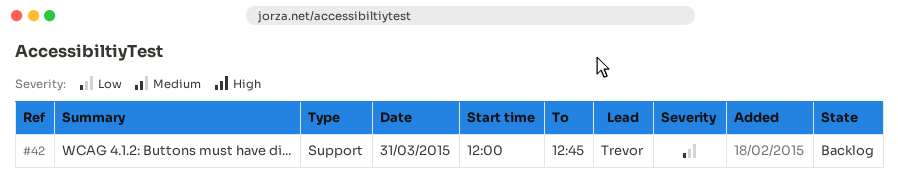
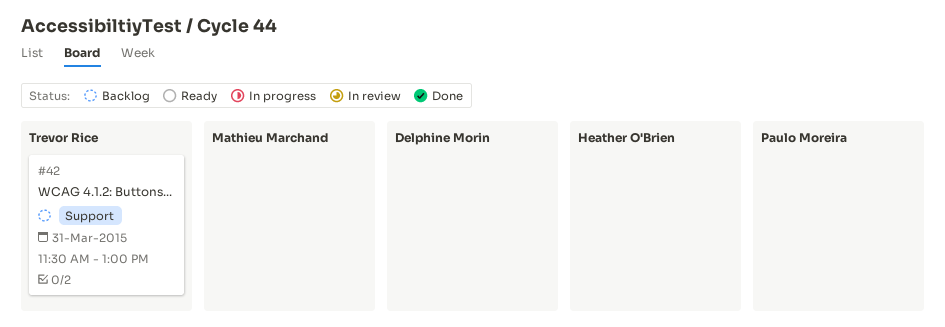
#42, begins: 12:00 -> 11:30
#42, ends: 12:45 -> 13:00

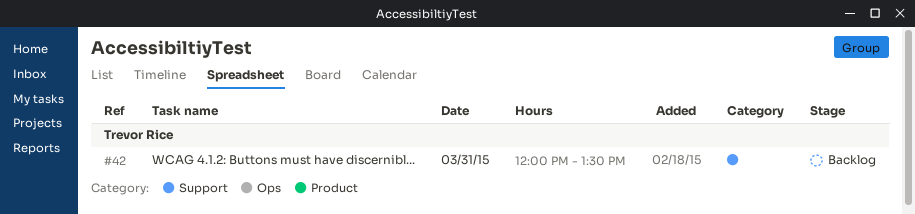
#42, begins: 11:30 -> 12:00
#42, ends: 13:00 -> 13:30

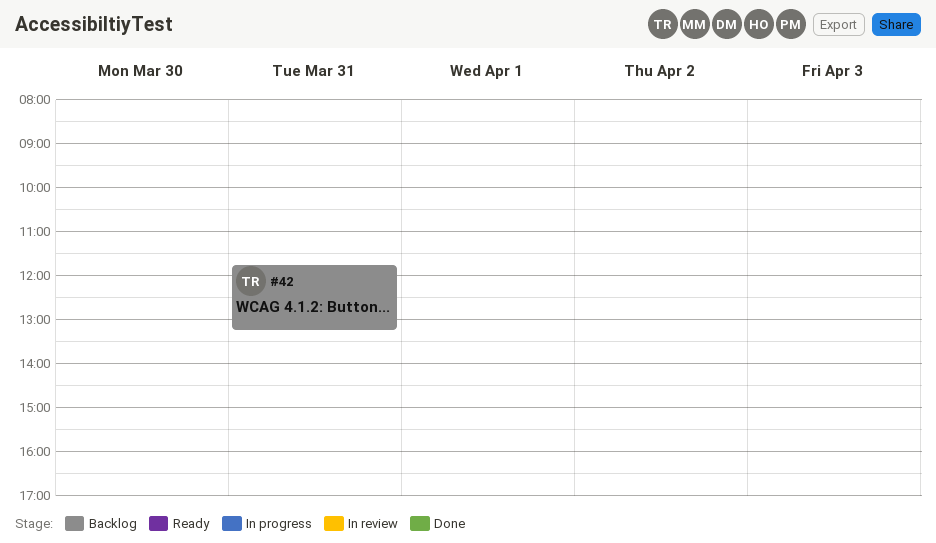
#42, begins: 12:00 -> 11:45
#42, ends: 13:30 -> 13:15

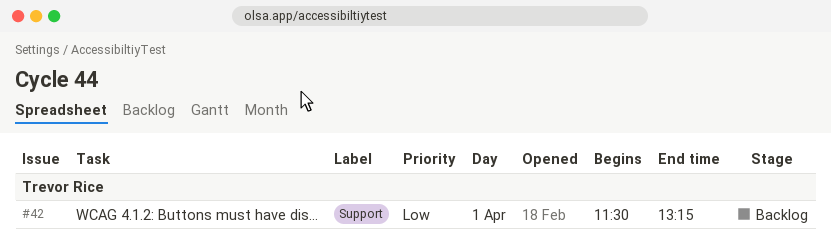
#42, day: Mar 31 -> Apr 1
#42, begins: 11:45 -> 11:30

